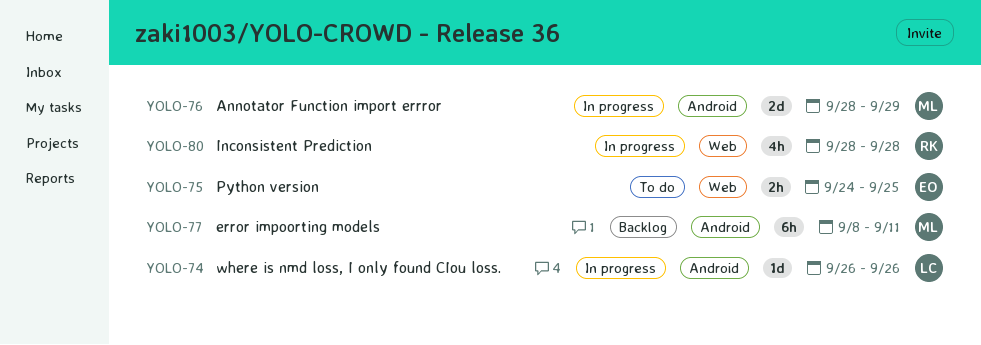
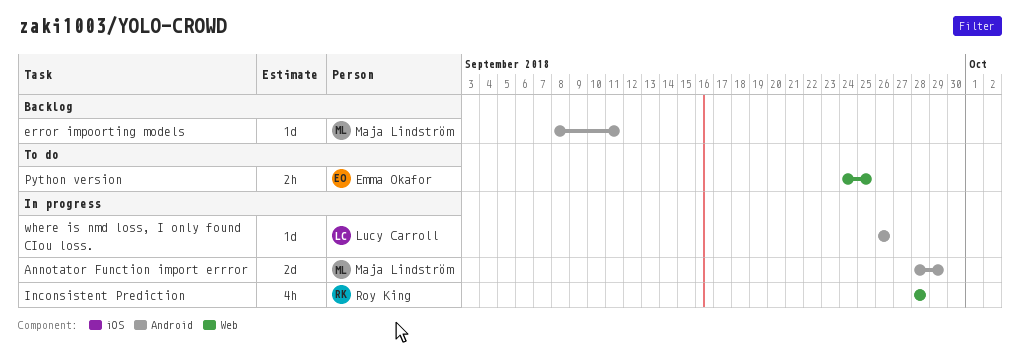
error impoorting models, estimate: 6h -> 1d

